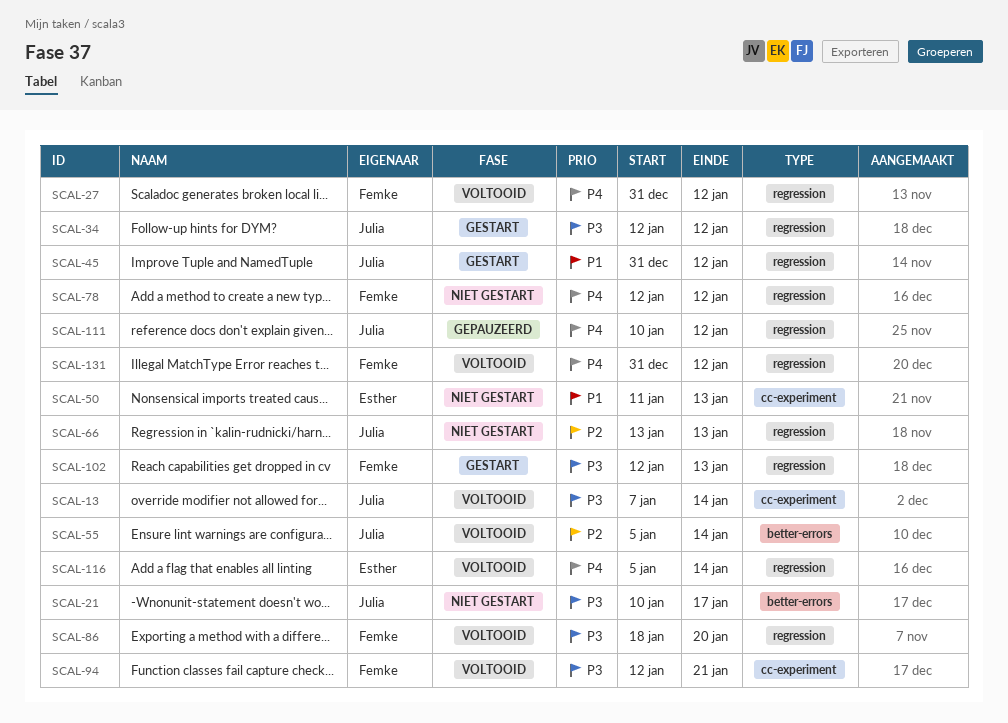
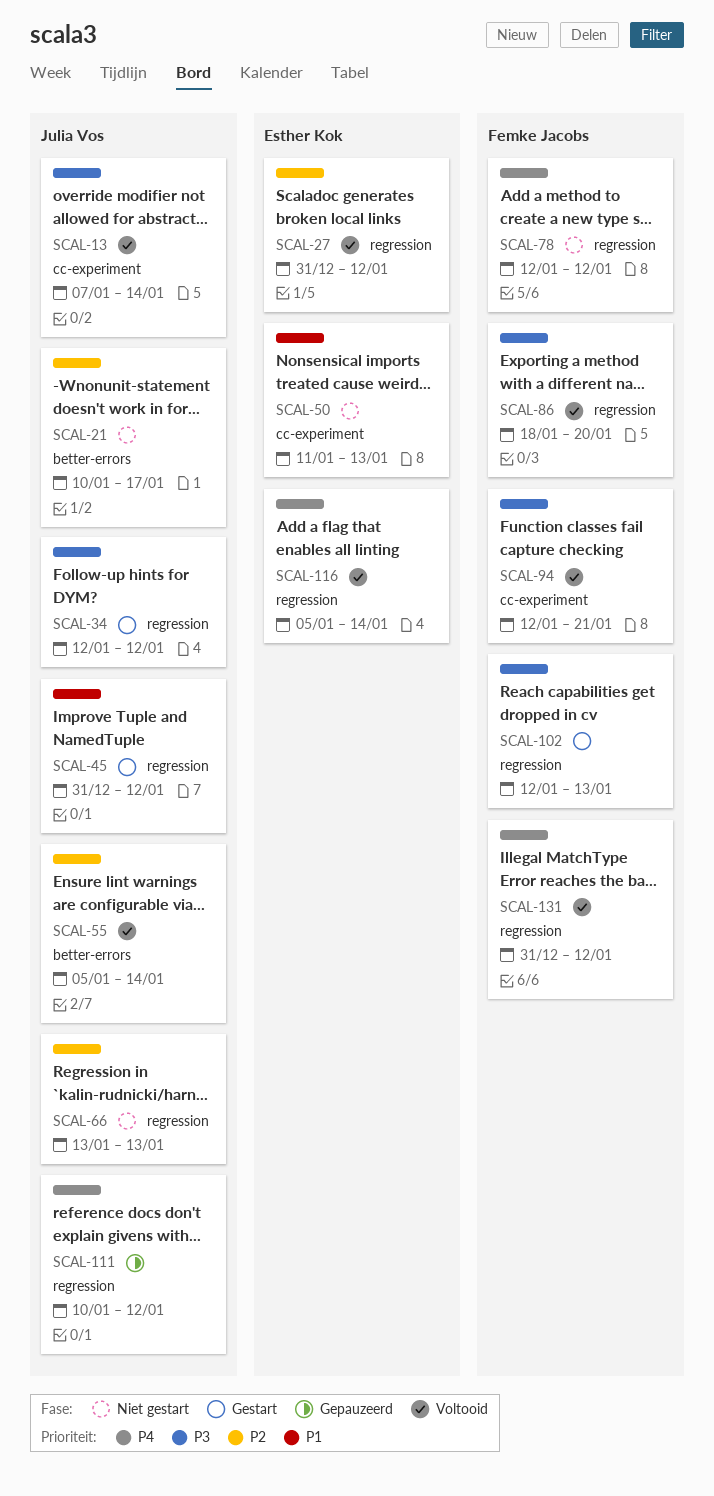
SCAL-21, priority: P3 -> P2
SCAL-27, owner: Femke Jacobs -> Esther Kok
SCAL-27, priority: P4 -> P2

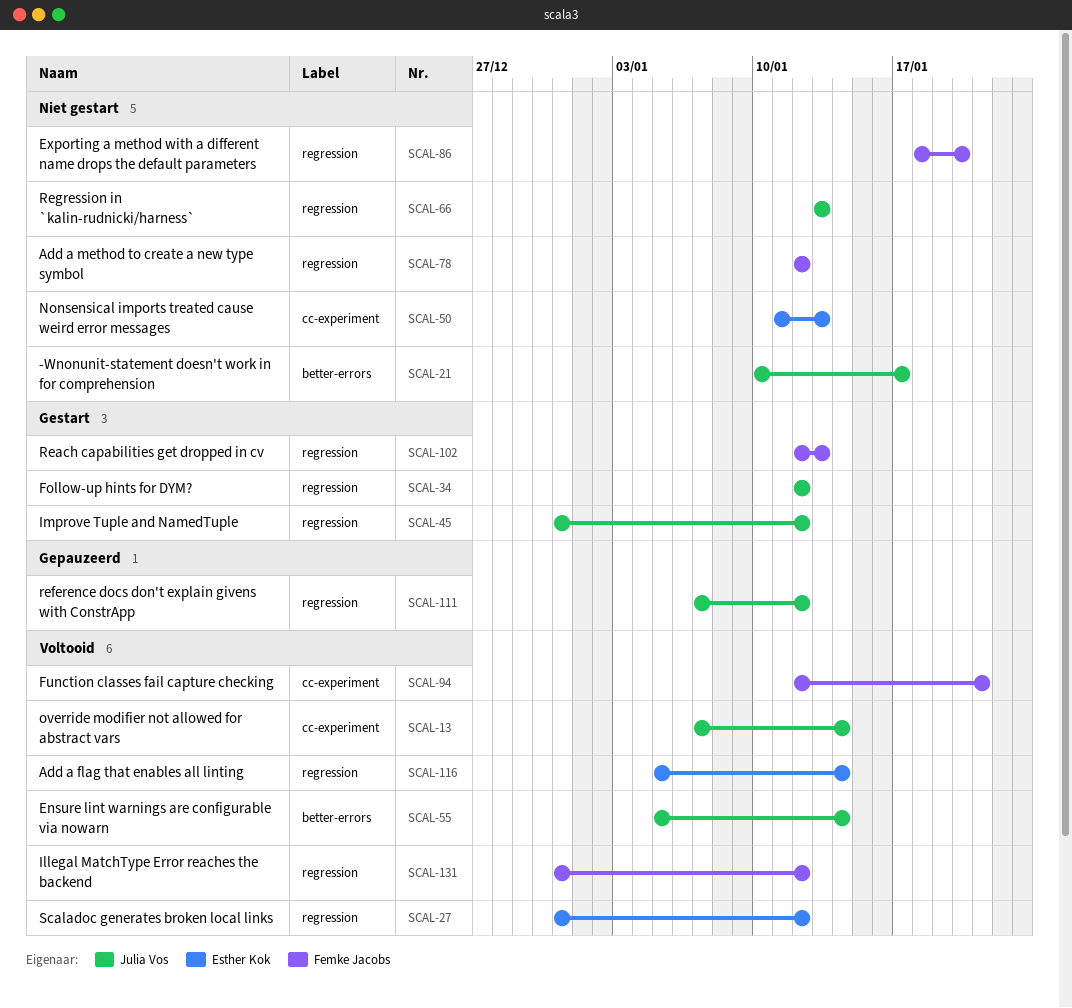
SCAL-86, status: Voltooid -> Niet gestart
SCAL-111, start: Jan 10 -> Jan 7

